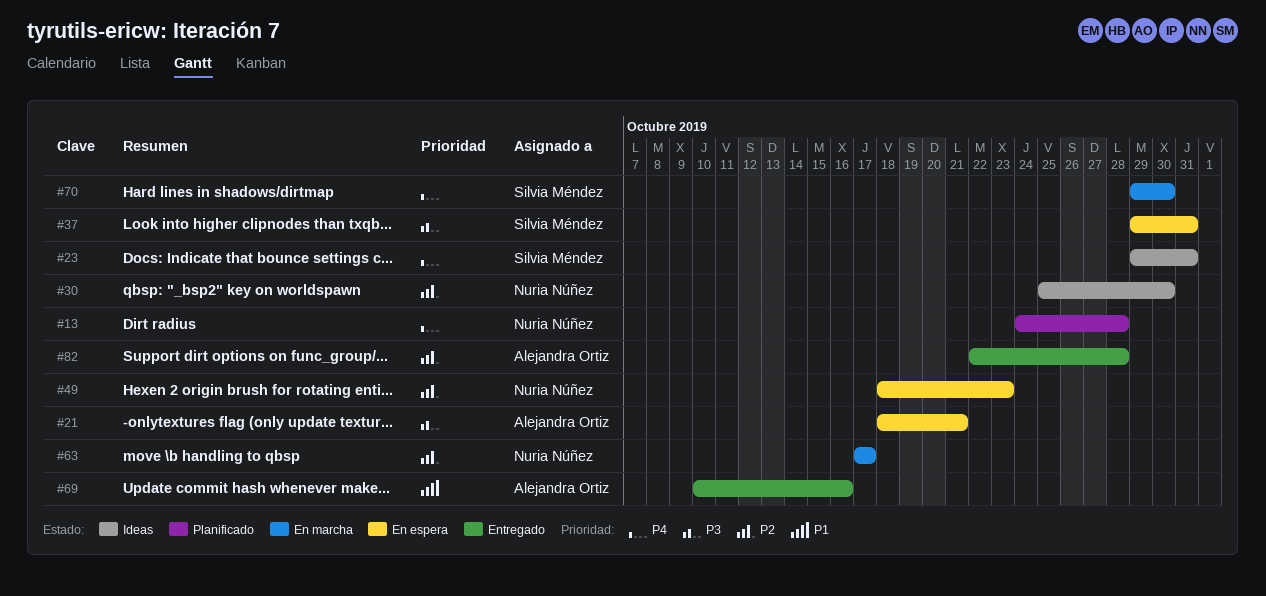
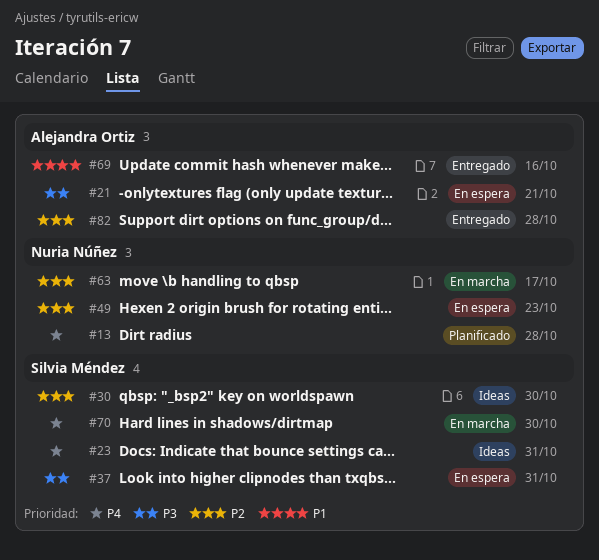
#30, owner: Nuria Núñez -> Silvia Méndez

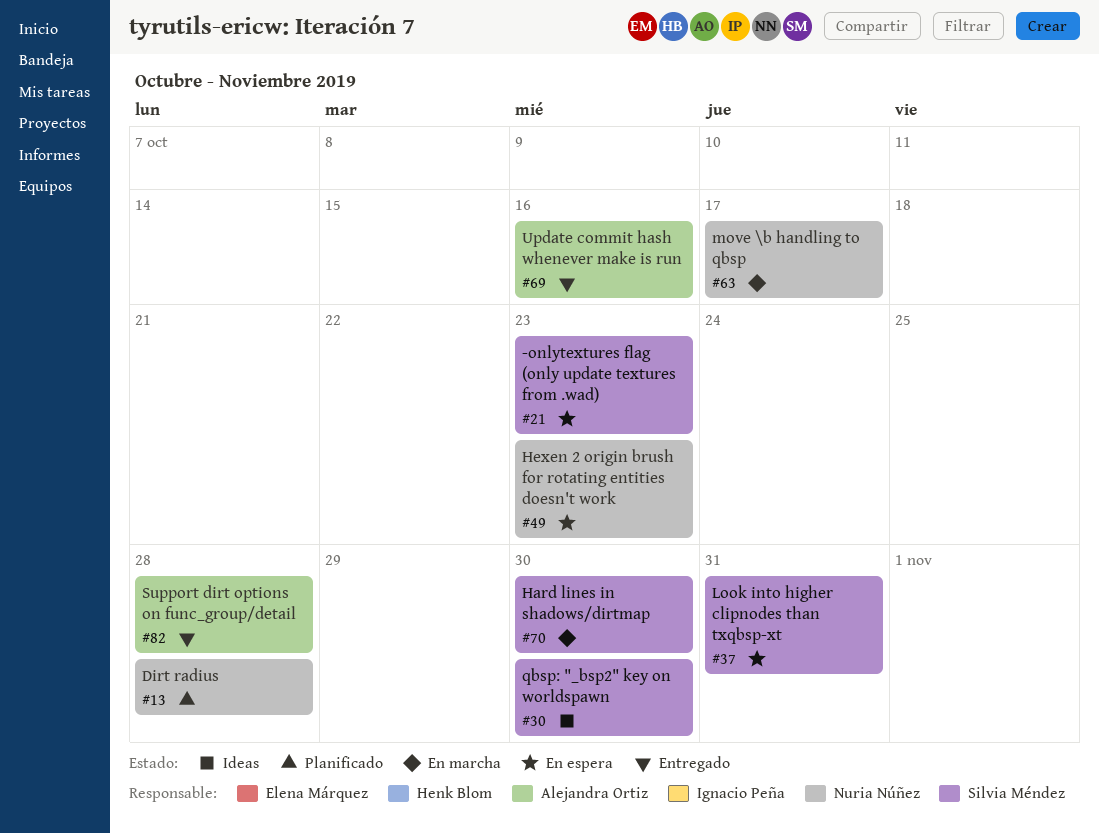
#21, owner: Alejandra Ortiz -> Silvia Méndez
#21, due: Oct 21 -> Oct 23
#23: present -> none

